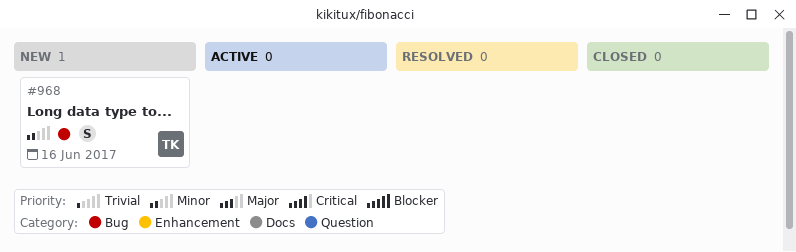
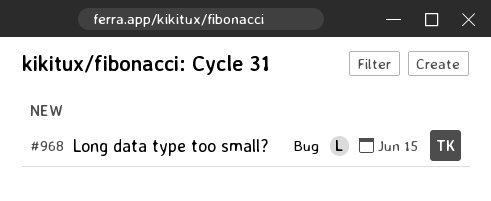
#968, estimate: S -> L
#968, due: Jun 16 -> Jun 15

